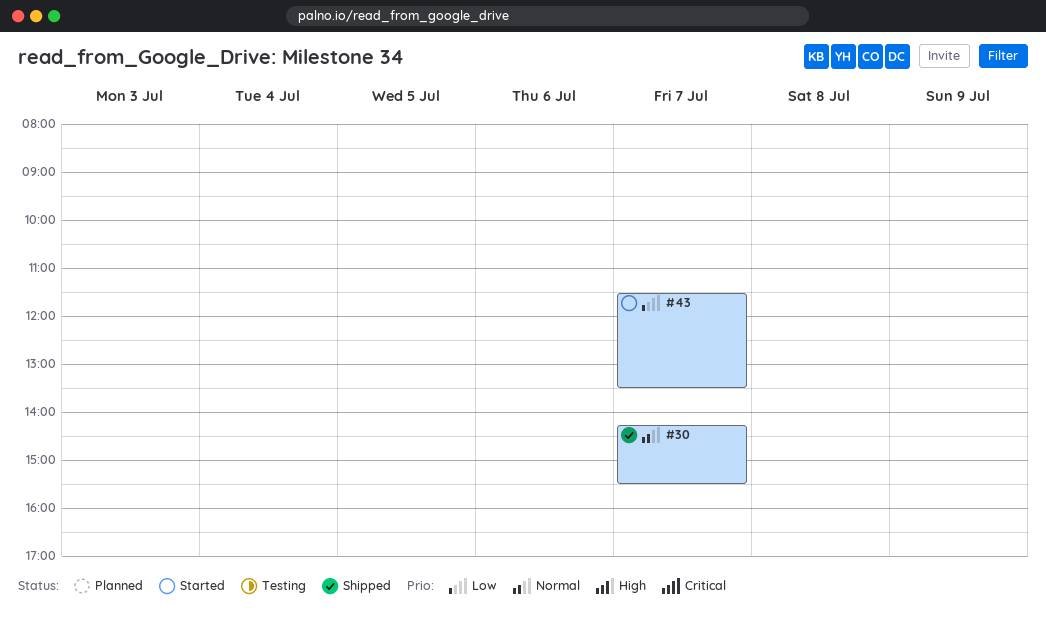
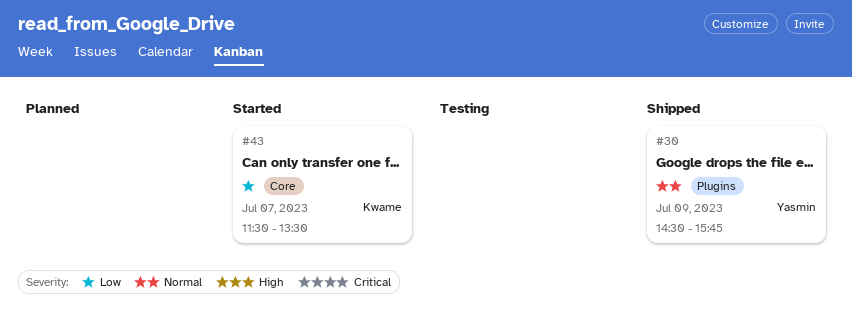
#30, day: Jul 7 -> Jul 9
#30, begins: 14:15 -> 14:30
#30, ends: 15:30 -> 15:45

